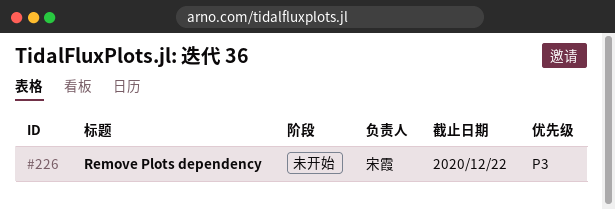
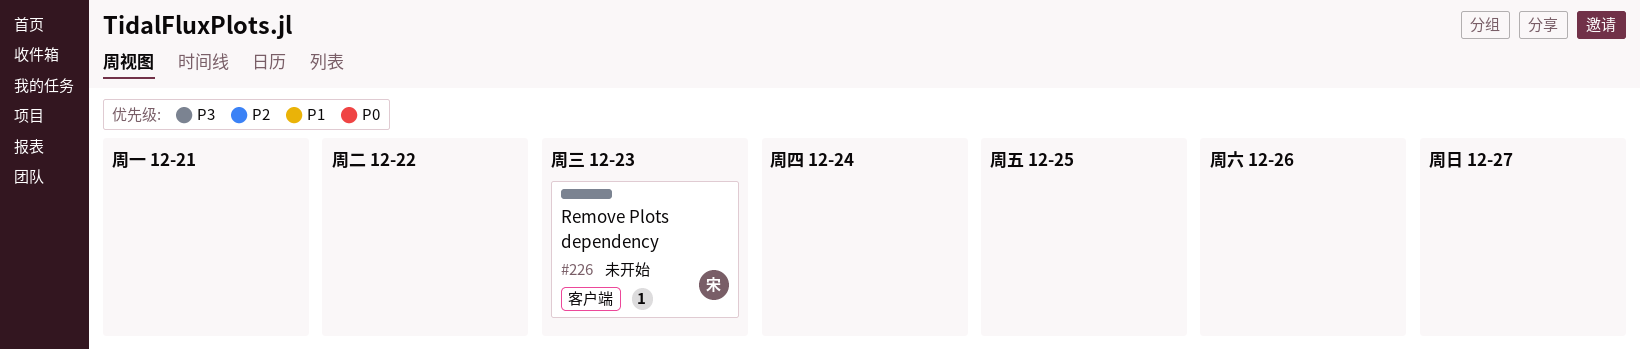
#226, due: Dec 22 -> Dec 23

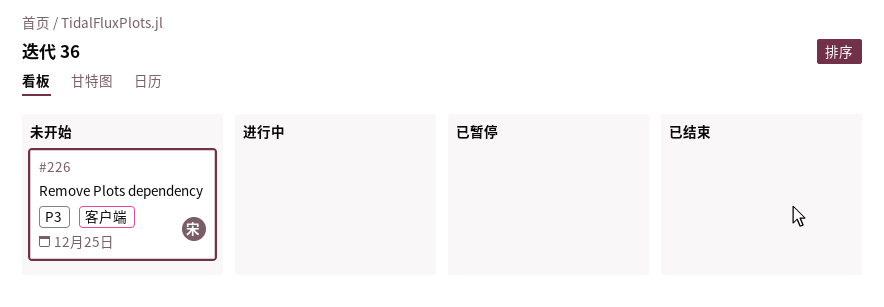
#226, due: Dec 23 -> Dec 25

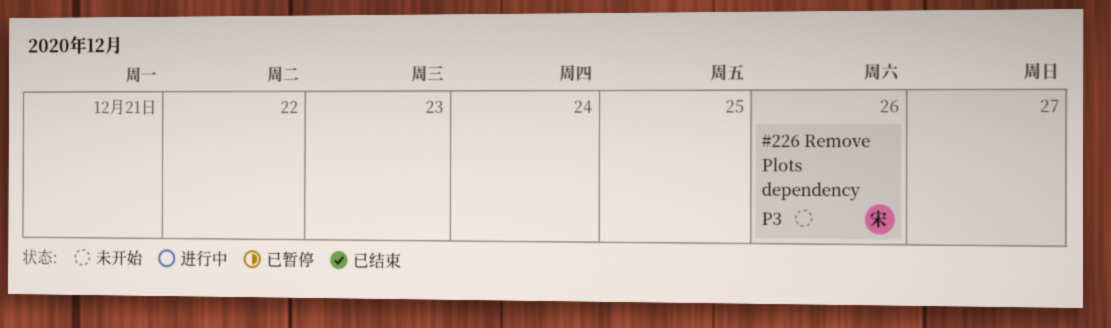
#226, due: Dec 25 -> Dec 26

